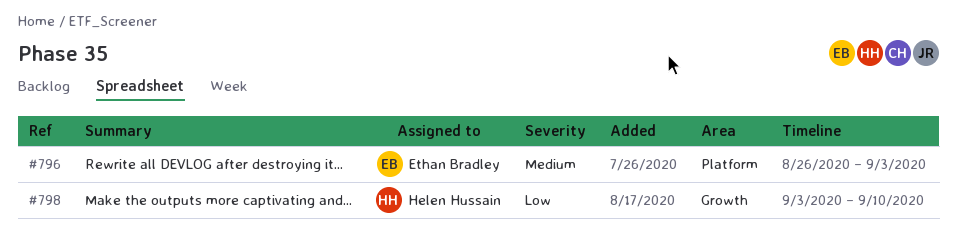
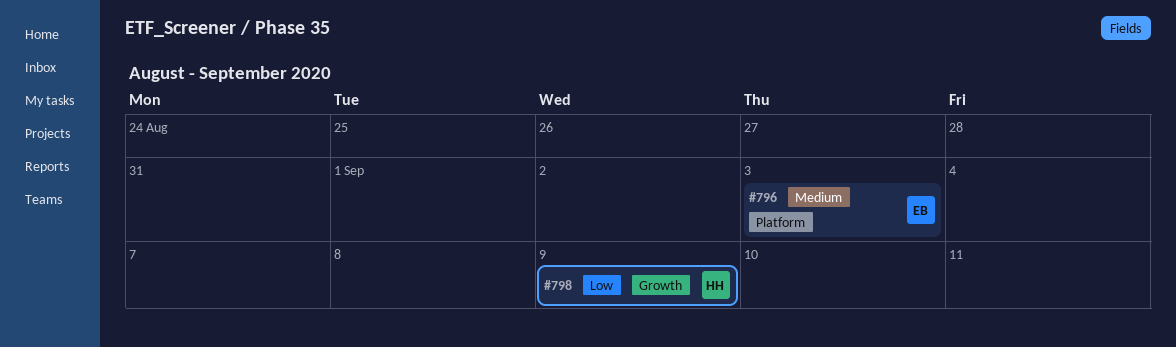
#798, due: Sep 10 -> Sep 9

